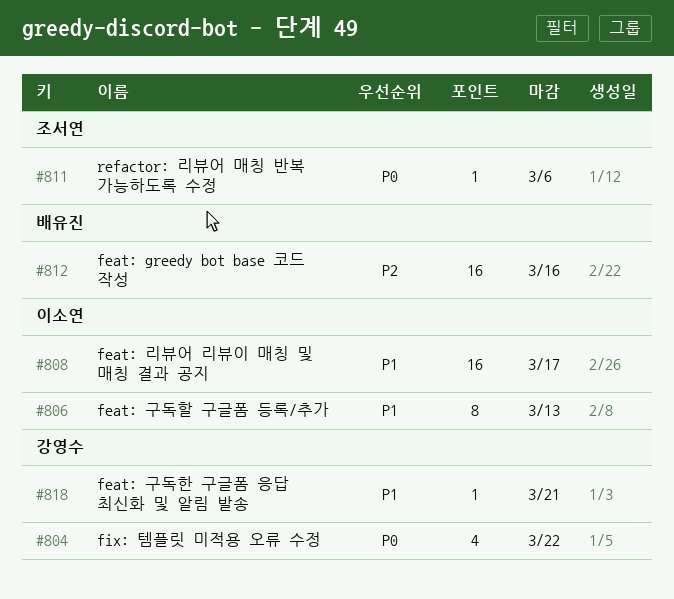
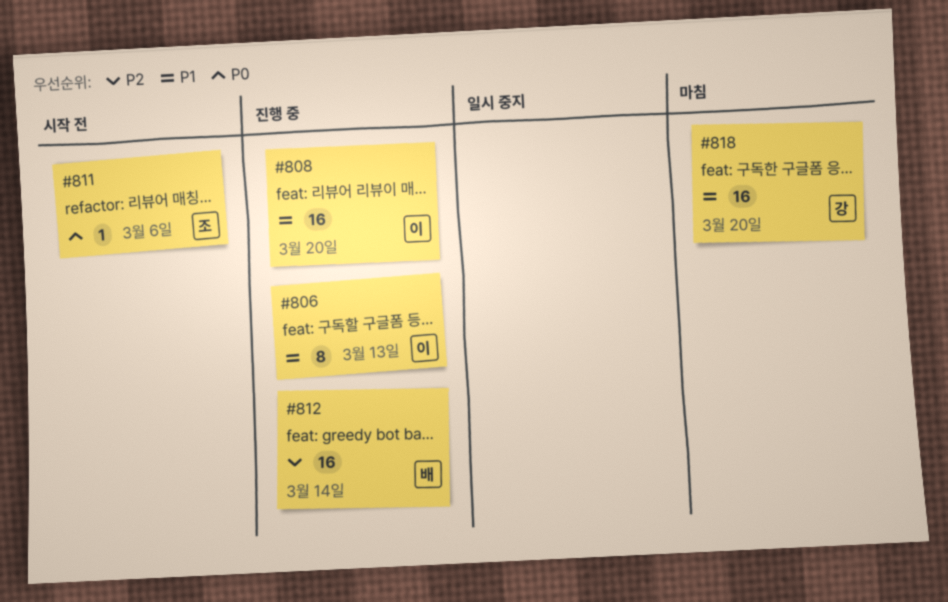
#804: present -> none
#808, due: Mar 17 -> Mar 20
#812, due: Mar 16 -> Mar 14
#818, estimate: 1 -> 16
#818, due: Mar 21 -> Mar 20

